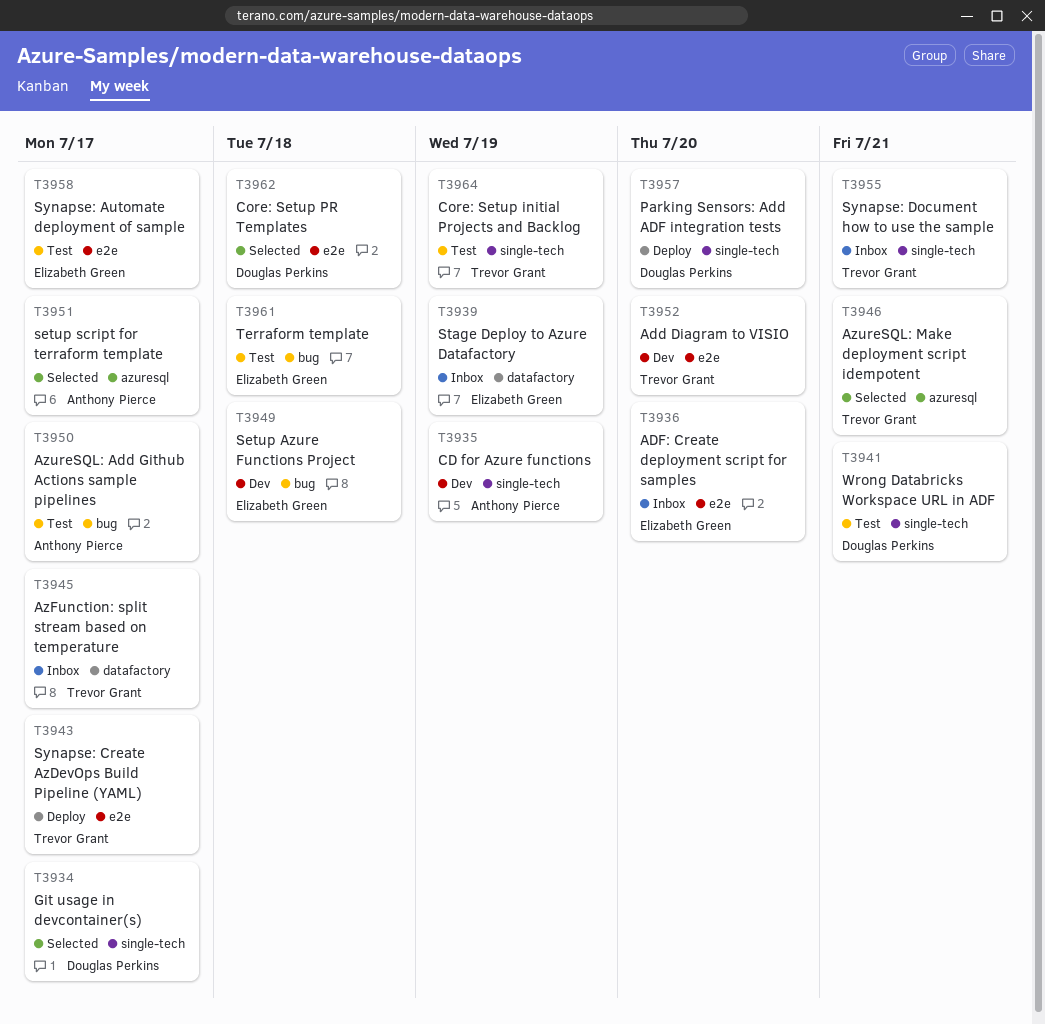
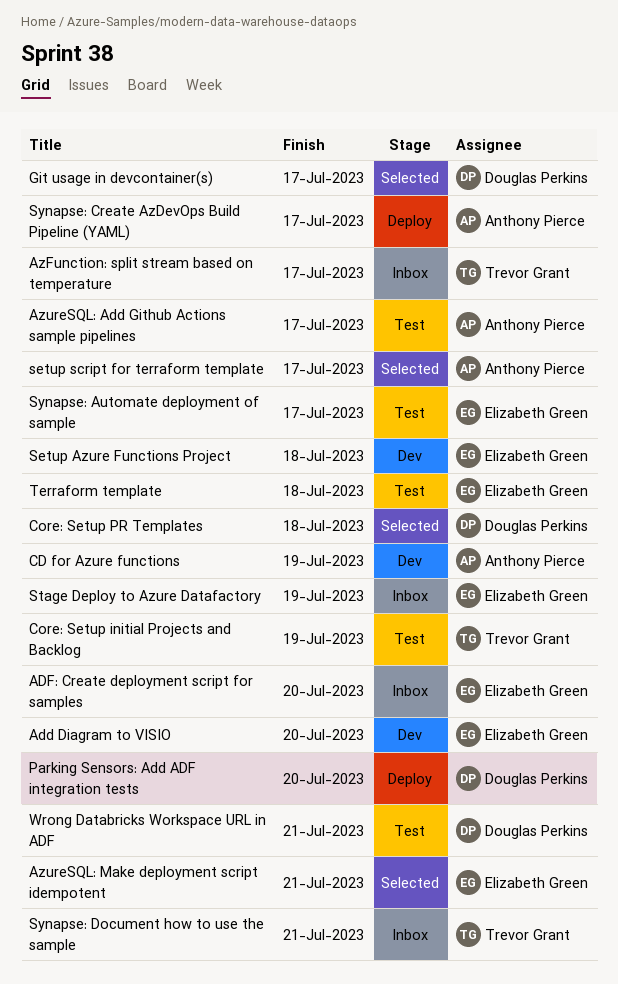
Add Diagram to VISIO, owner: Trevor Grant -> Elizabeth Green
AzureSQL: Make deployment script idempotent, owner: Trevor Grant -> Elizabeth Green
Synapse: Create AzDevOps Build Pipeline (YAML), owner: Trevor Grant -> Anthony Pierce

